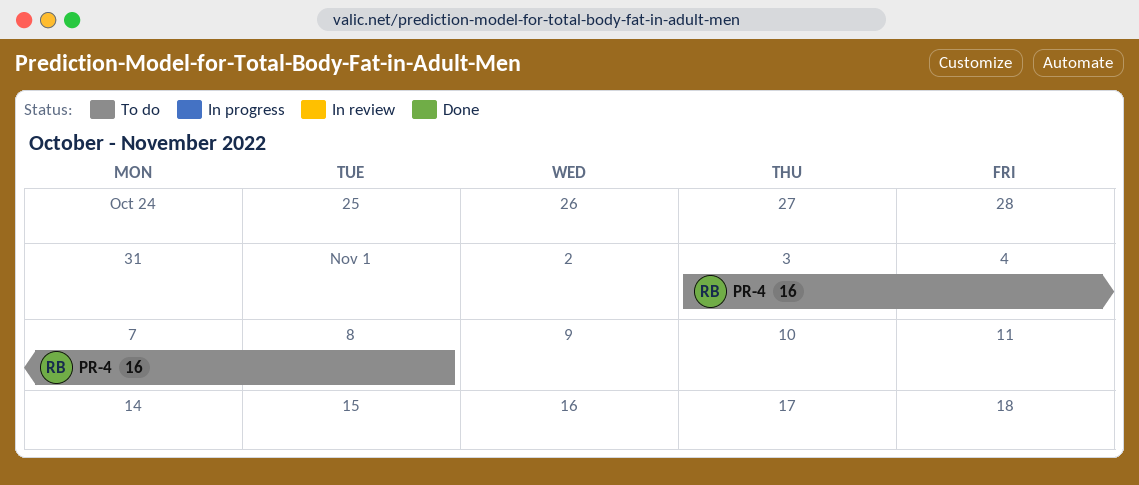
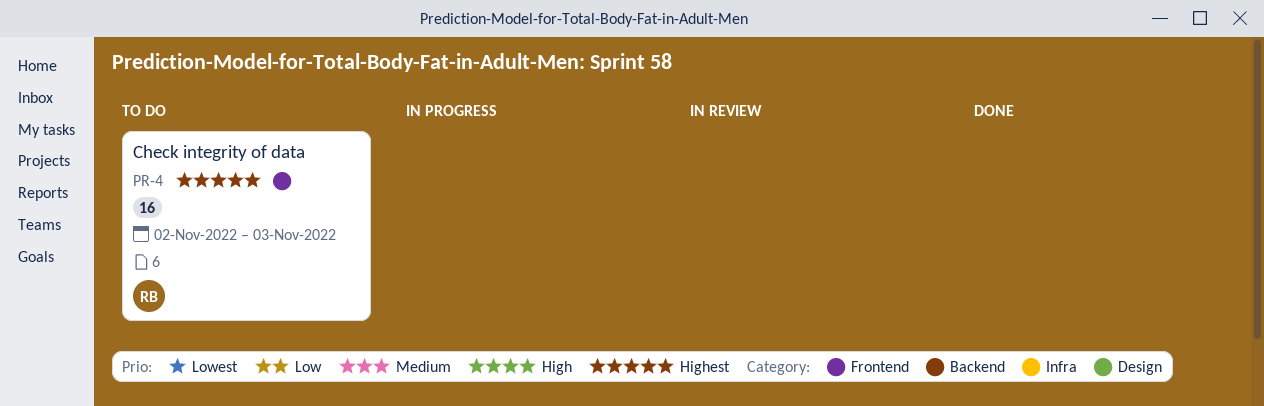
PR-4, start: Nov 3 -> Nov 2
PR-4, due: Nov 8 -> Nov 3

